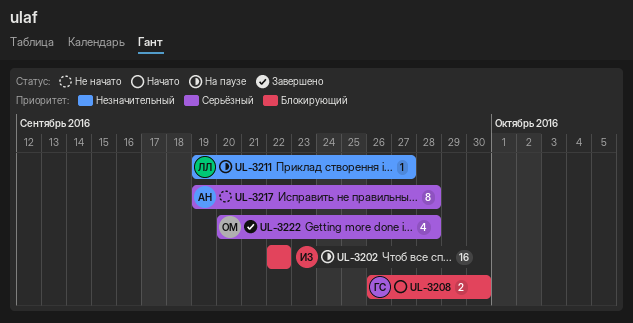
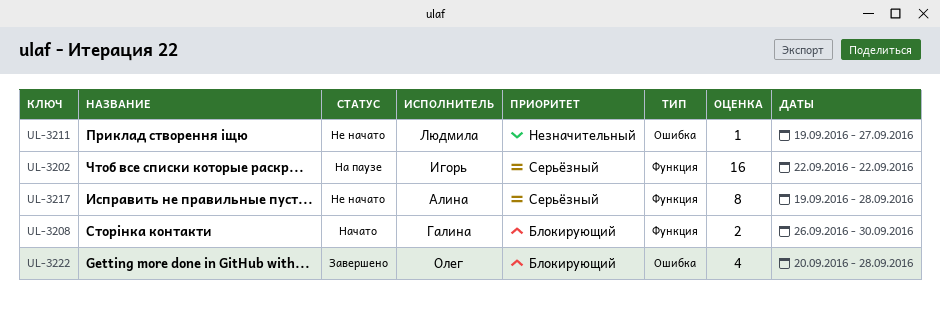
UL-3202, priority: Блокирующий -> Серьёзный
UL-3211, status: На паузе -> Не начато
UL-3222, priority: Серьёзный -> Блокирующий

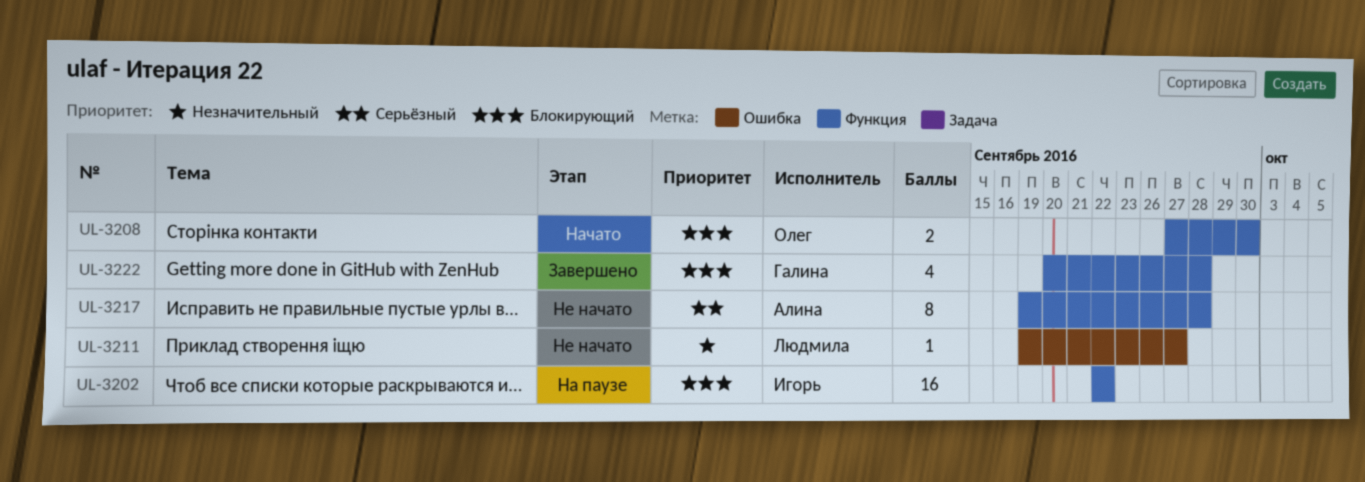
UL-3202, priority: Серьёзный -> Блокирующий
UL-3208, owner: Галина -> Олег
UL-3208, start: Sep 26 -> Sep 27
UL-3222, owner: Олег -> Галина
UL-3222, label: Ошибка -> Функция

